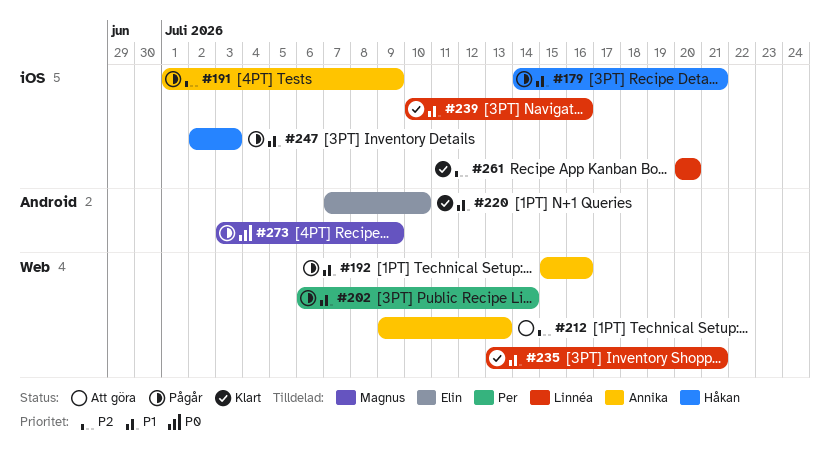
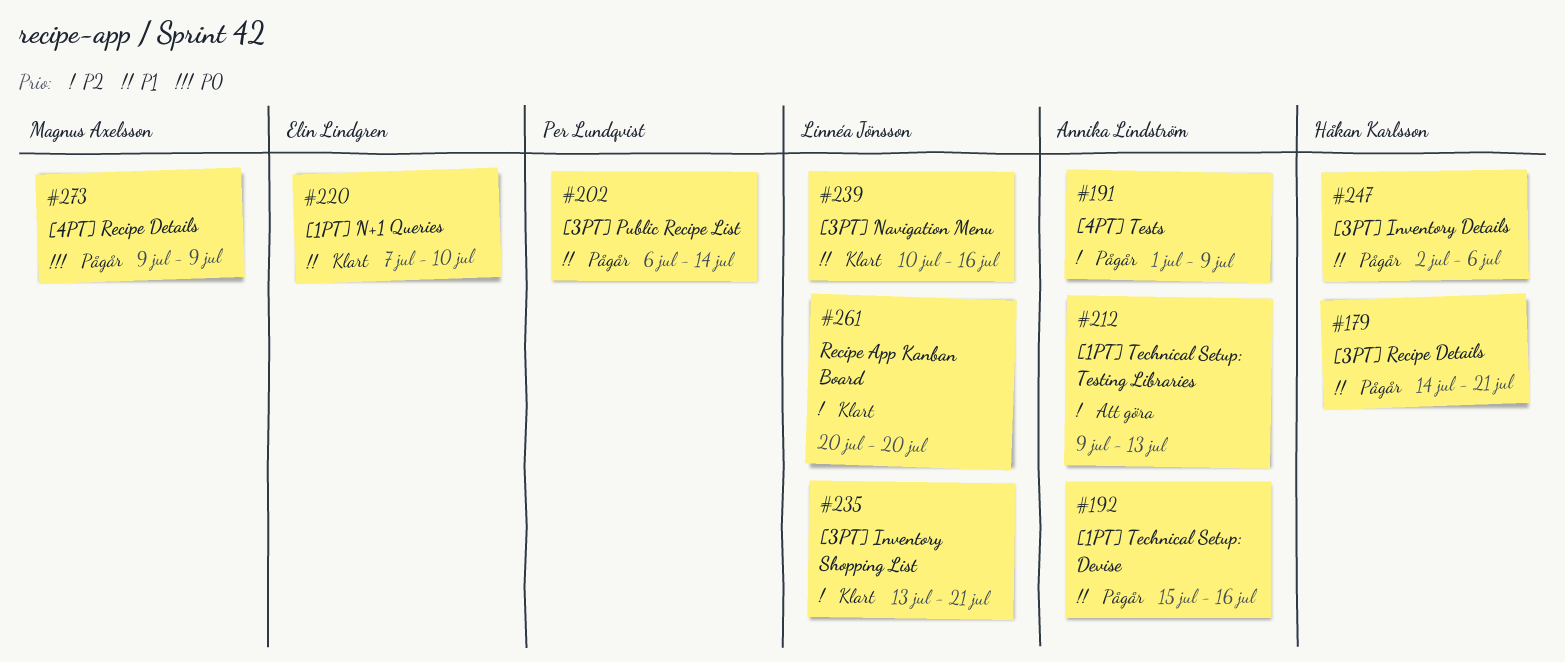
#235, priority: P1 -> P2
#247, due: Jul 3 -> Jul 6
#273, start: Jul 3 -> Jul 9

